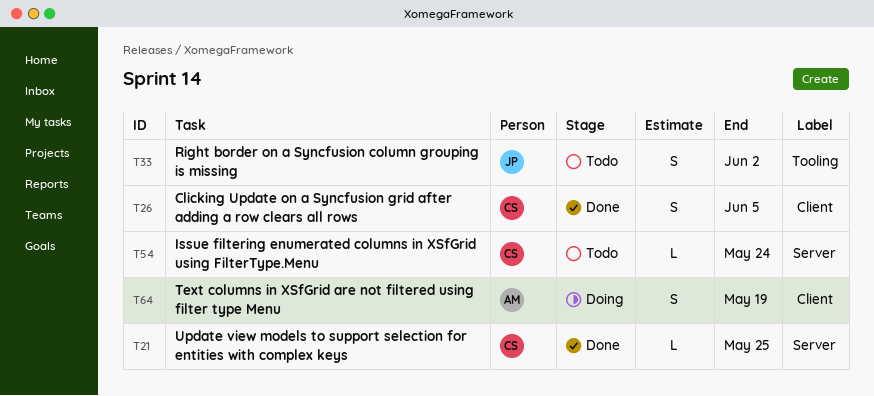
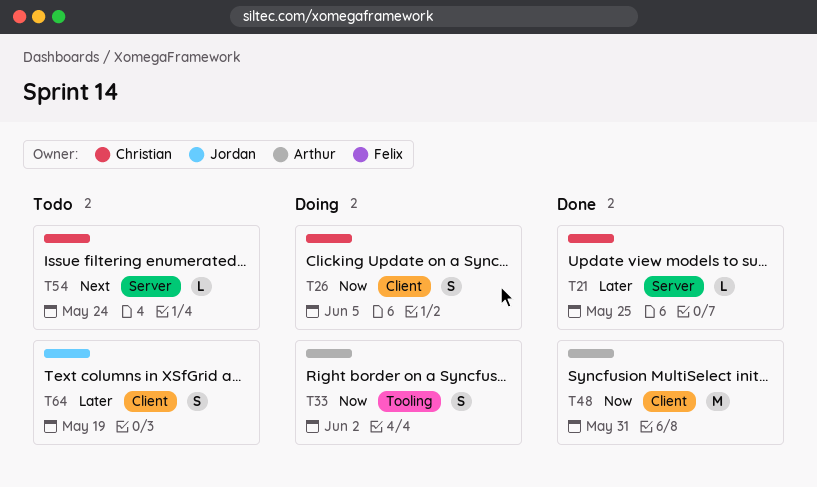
T26, status: Done -> Doing
T33, status: Todo -> Doing
T33, owner: Jordan -> Arthur
T48: none -> present
T64, status: Doing -> Todo
T64, owner: Arthur -> Jordan

